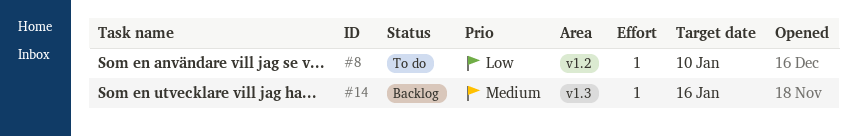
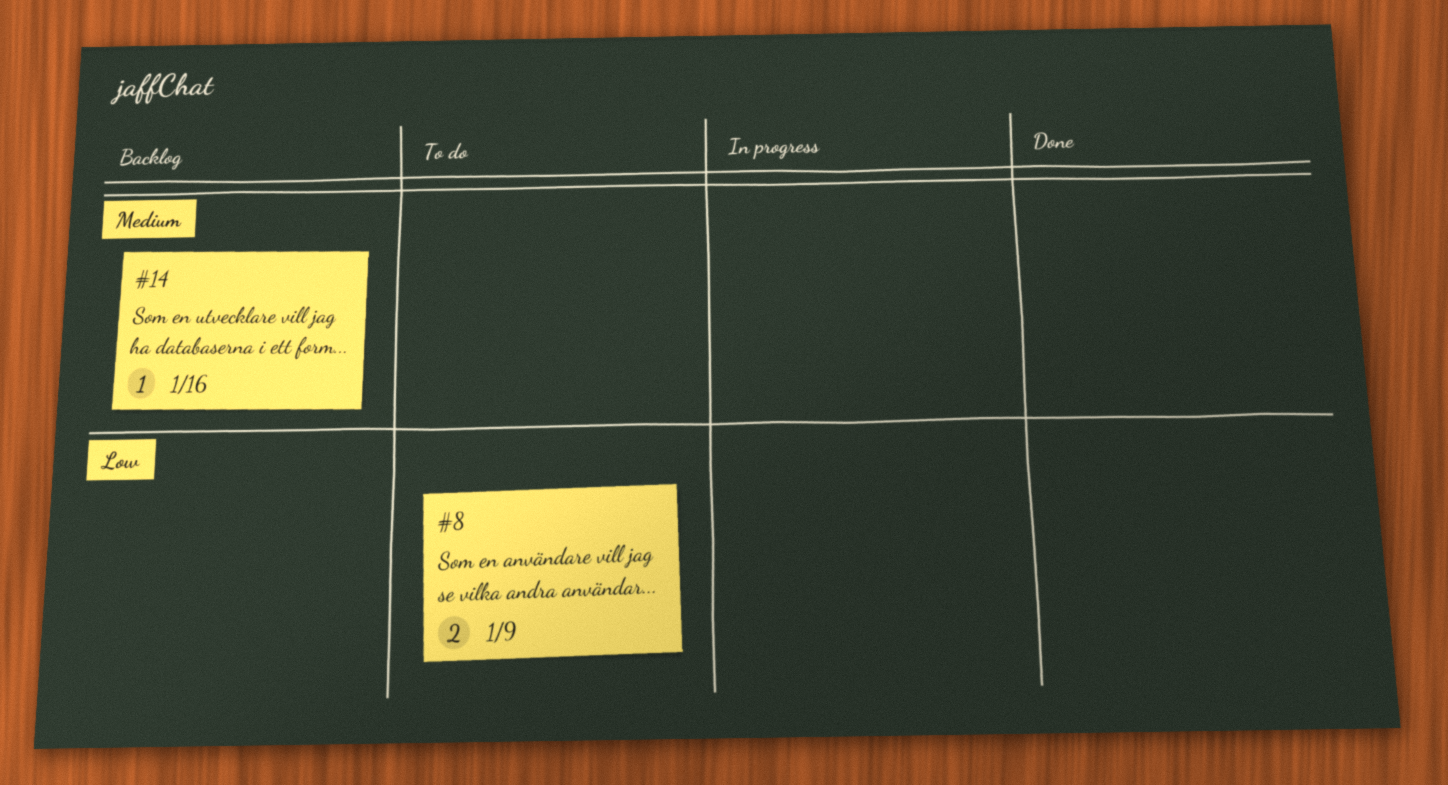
#8, estimate: 1 -> 2
#8, due: Jan 10 -> Jan 9

